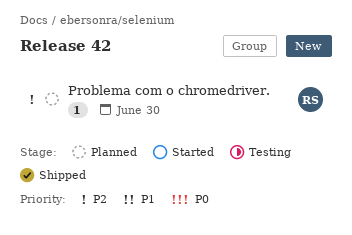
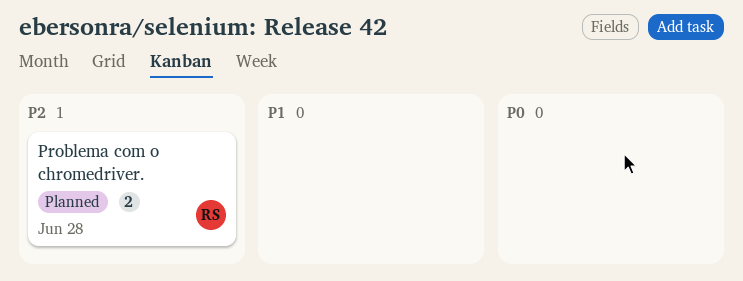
Problema com o chromedriver., estimate: 1 -> 2
Problema com o chromedriver., due: Jun 30 -> Jun 28

